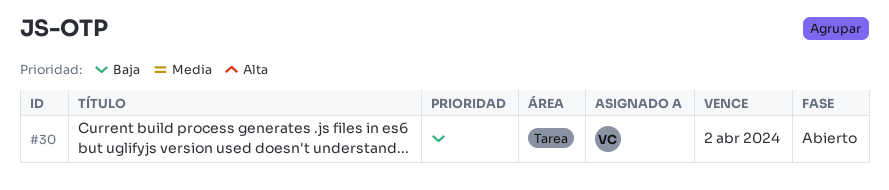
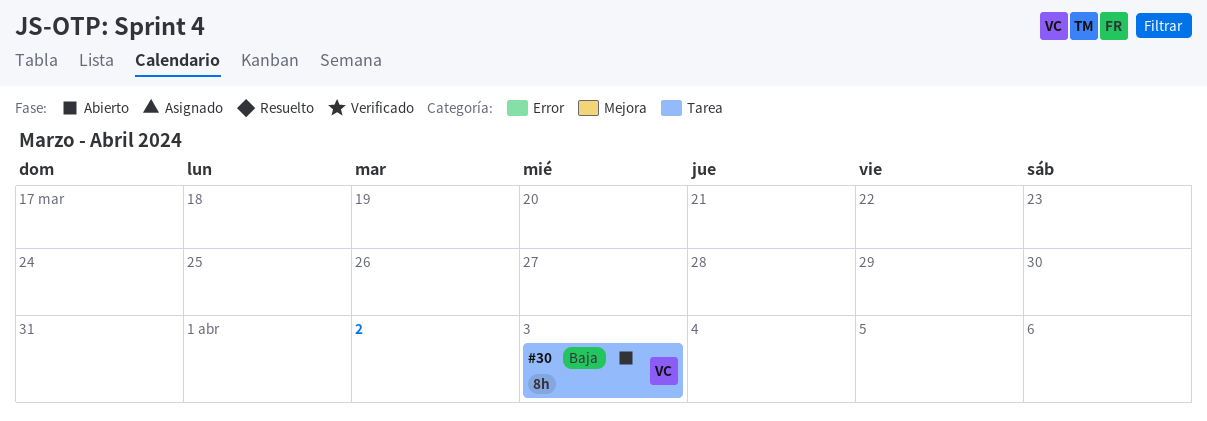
#30, due: Apr 2 -> Apr 3

